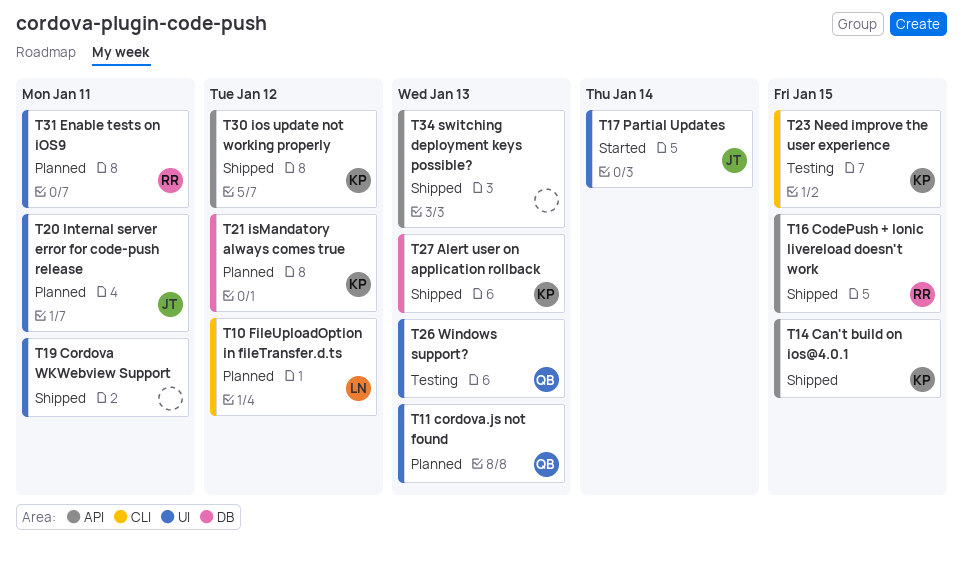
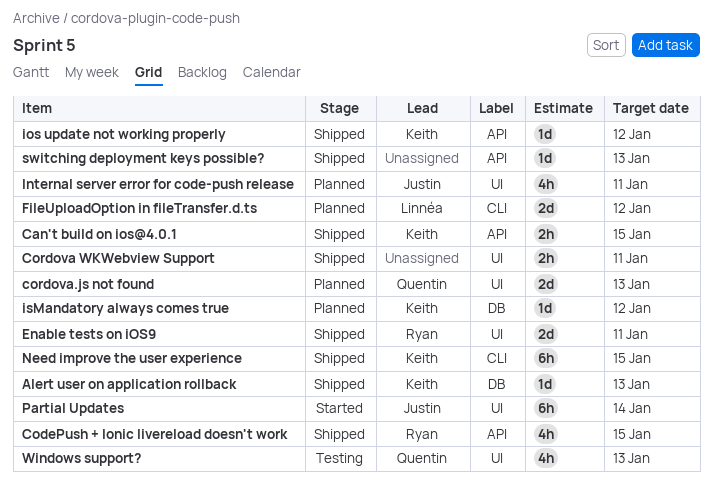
Enable tests on iOS9, status: Planned -> Shipped
Need improve the user experience, status: Testing -> Shipped

